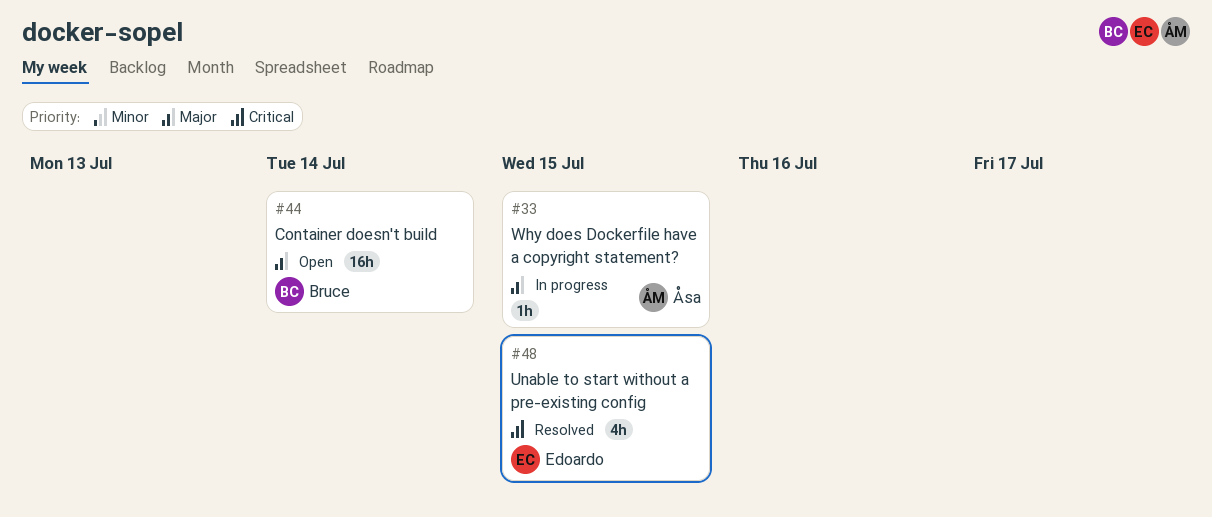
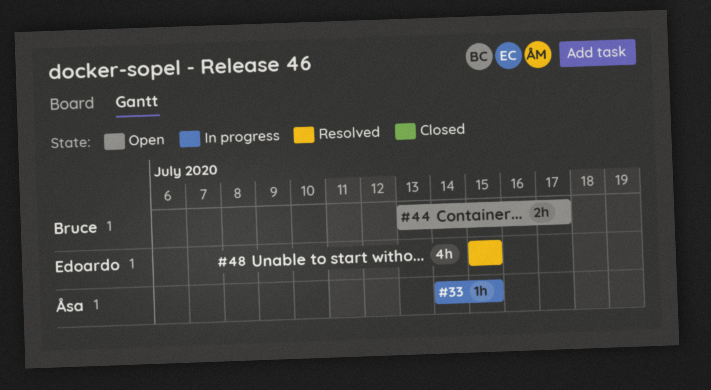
#44, estimate: 16h -> 2h
#44, due: Jul 14 -> Jul 17

